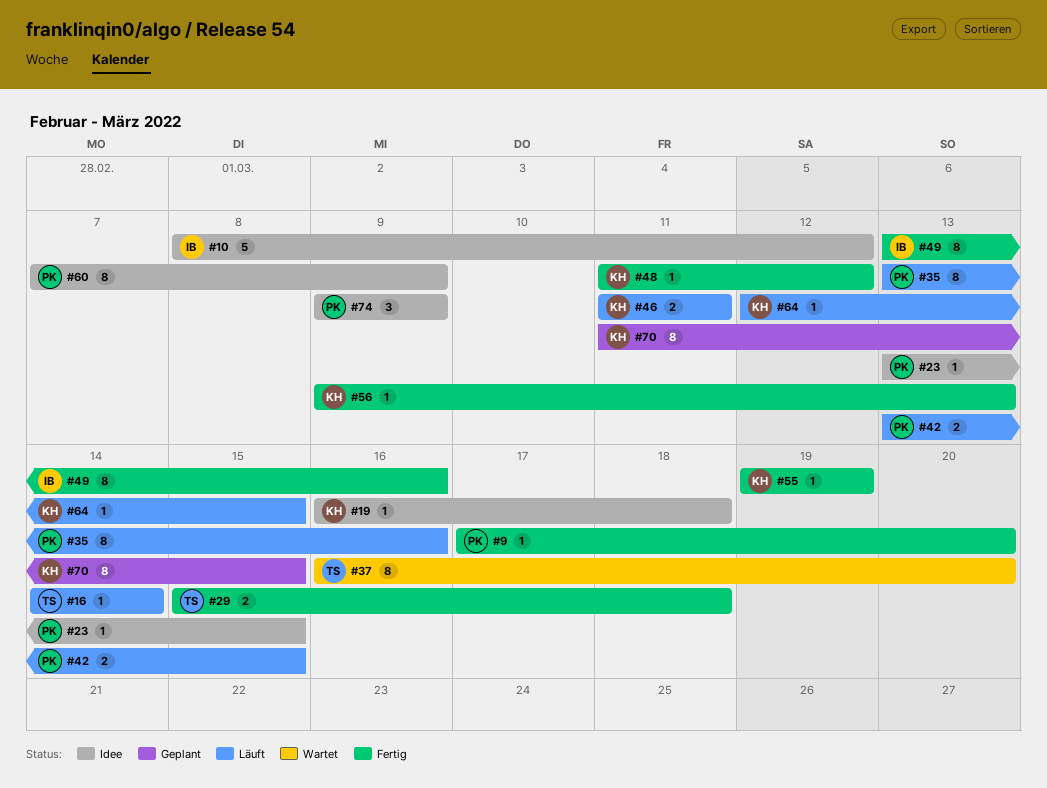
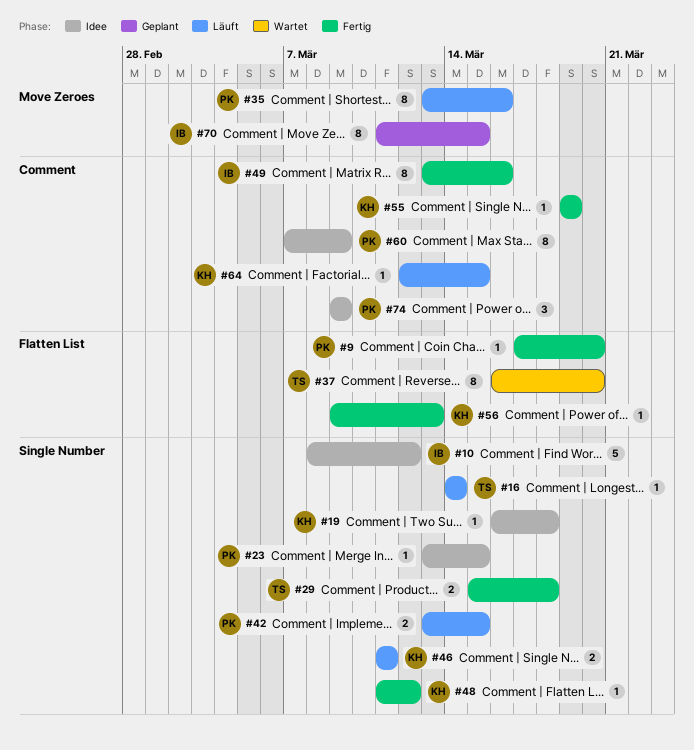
#70, owner: KH -> IB

